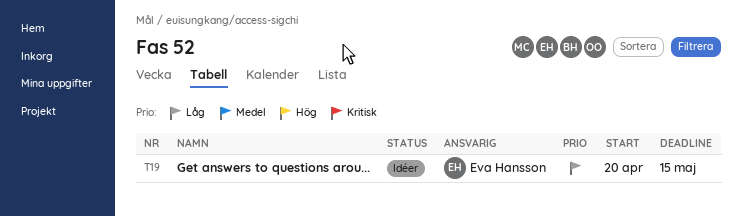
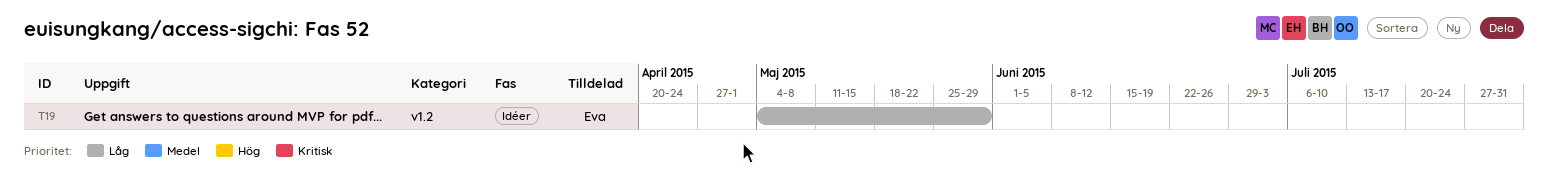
T19, start: Apr 20 -> May 4
T19, due: May 15 -> May 29

